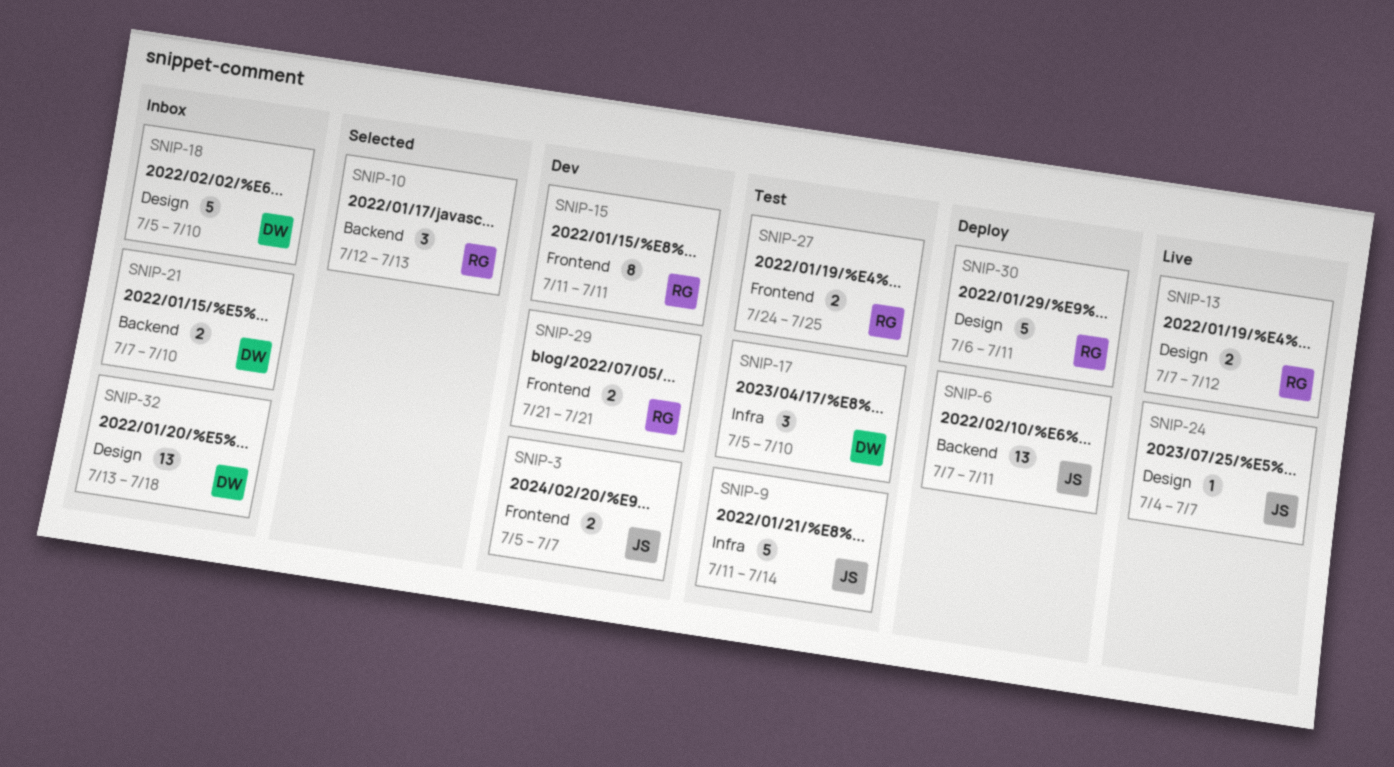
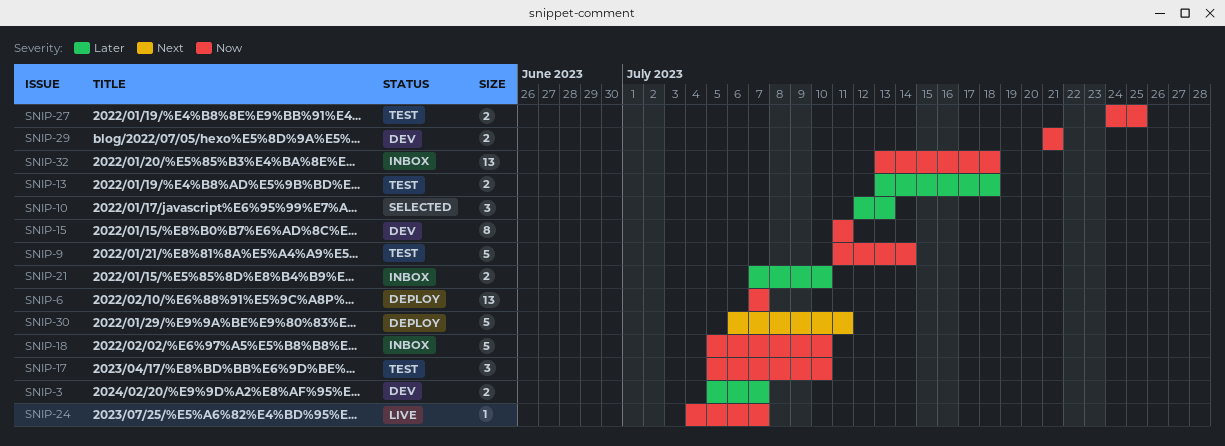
SNIP-6, due: Jul 11 -> Jul 7
SNIP-13, status: Live -> Test
SNIP-13, start: Jul 7 -> Jul 13
SNIP-13, due: Jul 12 -> Jul 18

